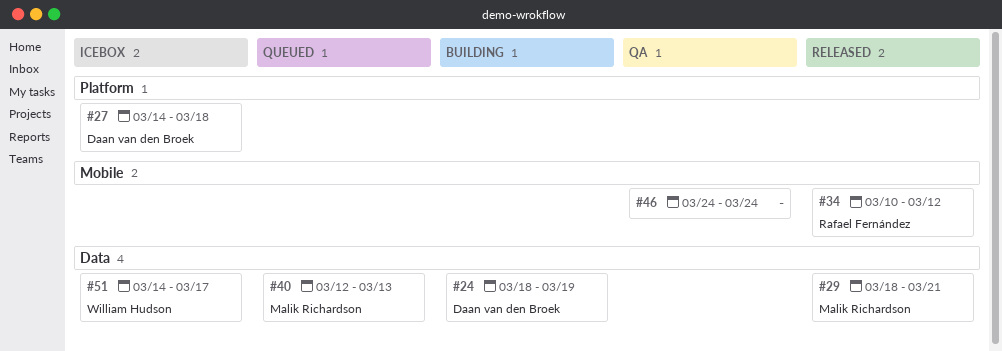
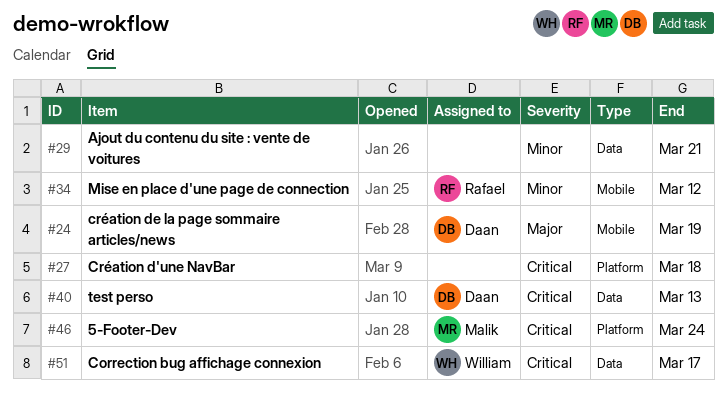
#24, label: Data -> Mobile
#27, owner: Daan van den Broek -> none
#29, owner: Malik Richardson -> none
#40, owner: Malik Richardson -> Daan van den Broek
#46, owner: none -> Malik Richardson
#46, label: Mobile -> Platform

